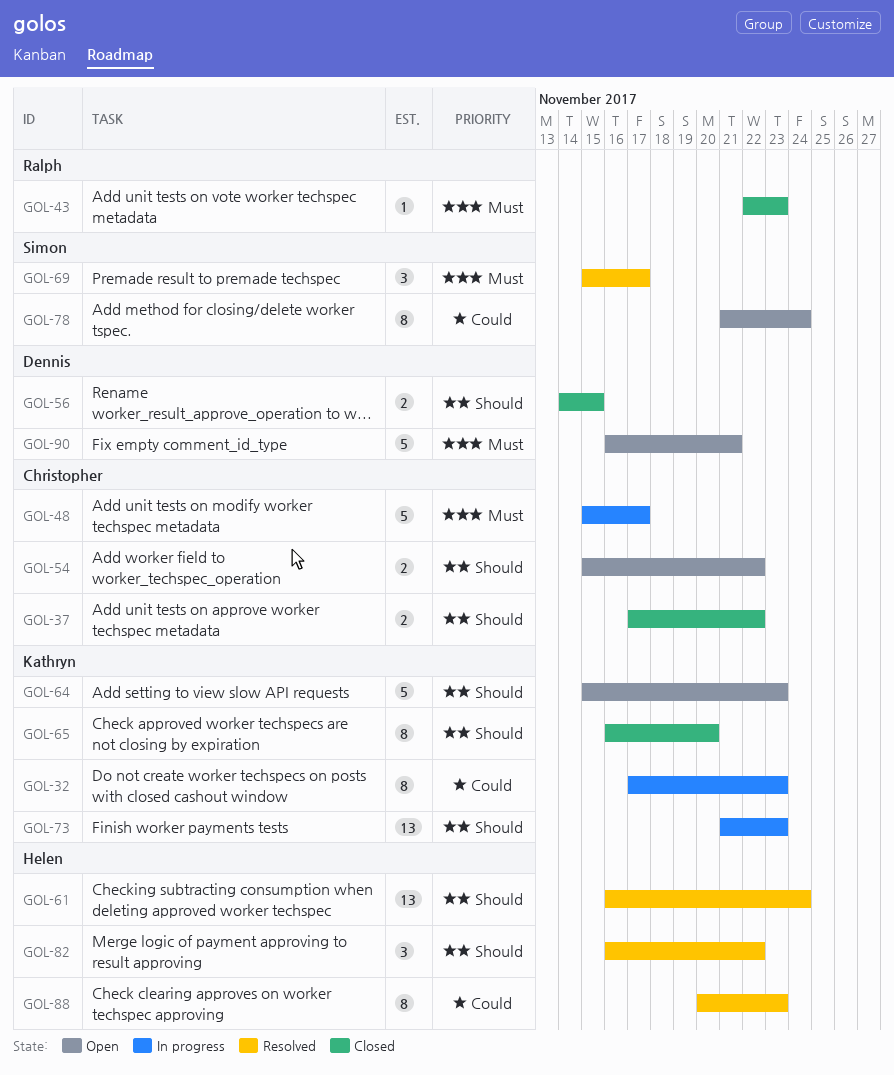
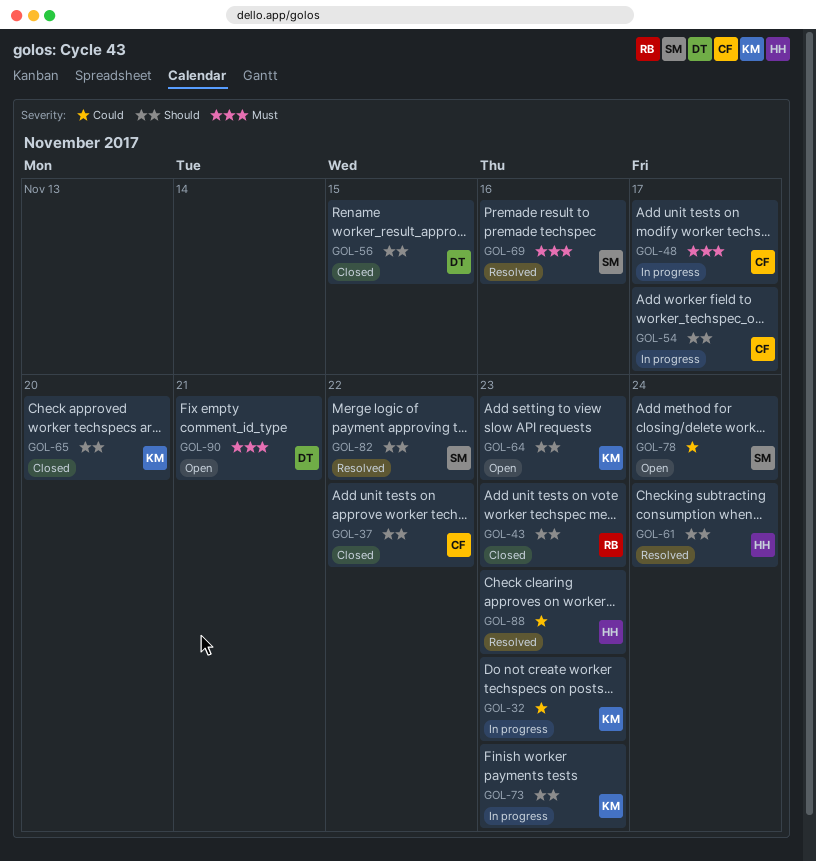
GOL-43, priority: Must -> Should
GOL-54, status: Open -> In progress
GOL-54, due: Nov 22 -> Nov 17
GOL-69, due: Nov 17 -> Nov 16
GOL-82, owner: Helen -> Simon

